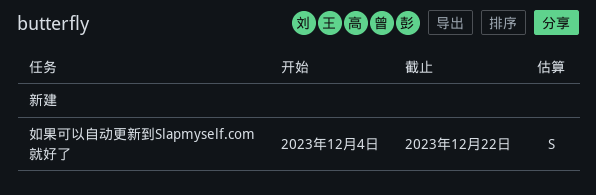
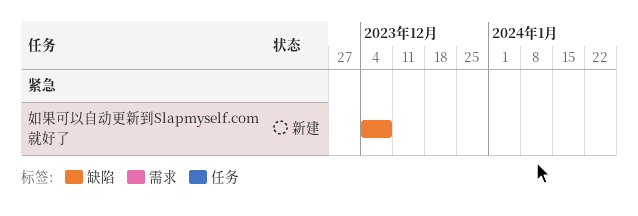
如果可以自动更新到Slapmyself.com 就好了, due: Dec 22 -> Dec 8

